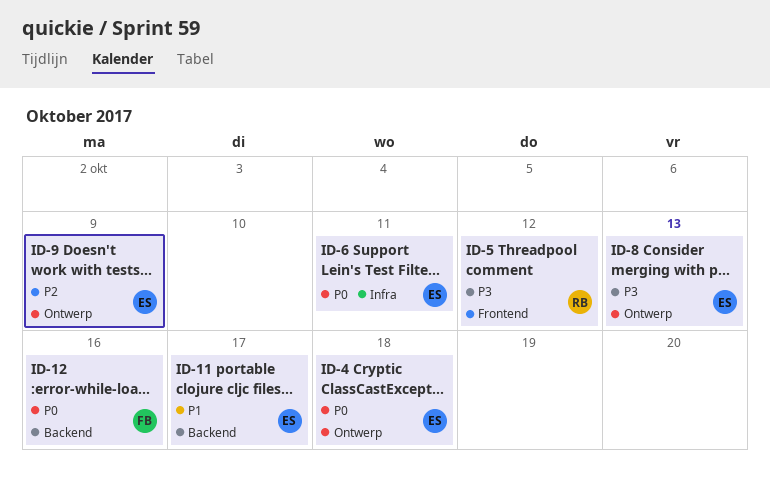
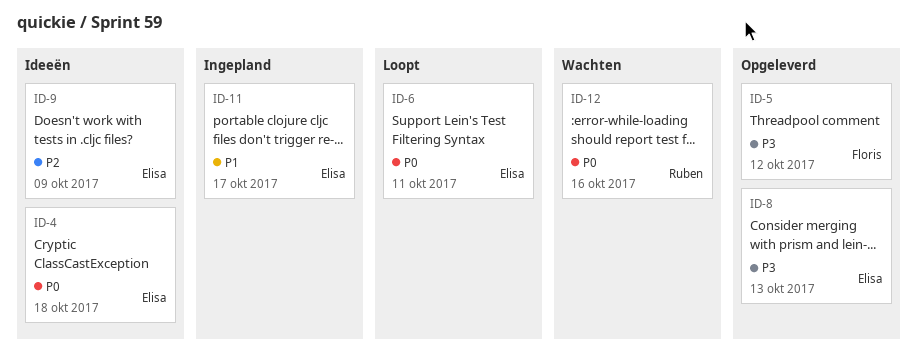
ID-5, owner: Ruben -> Floris
ID-12, owner: Floris -> Ruben

